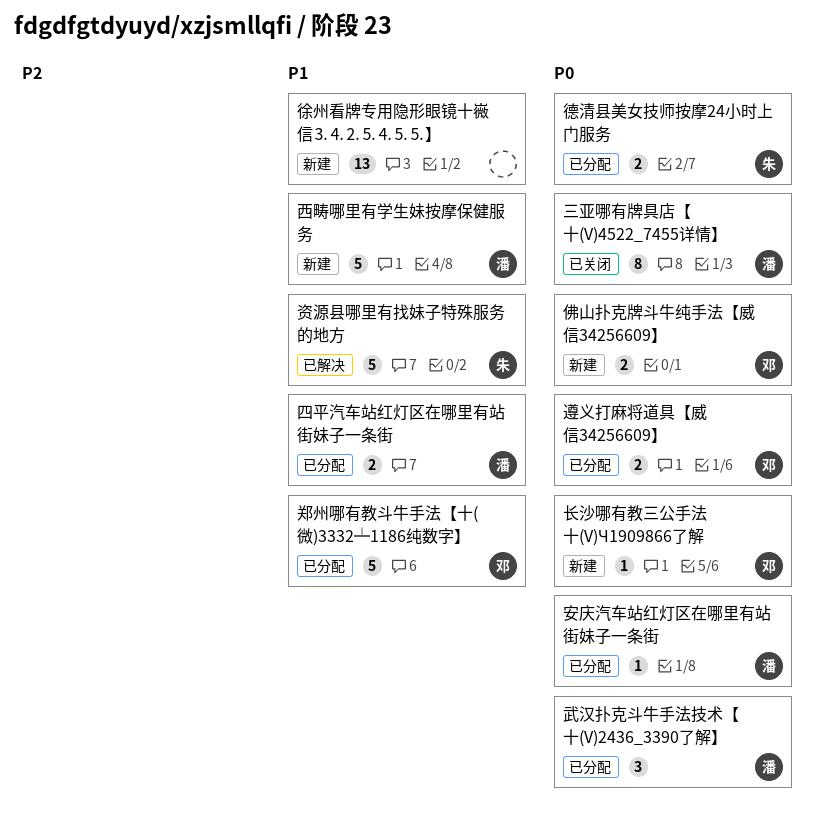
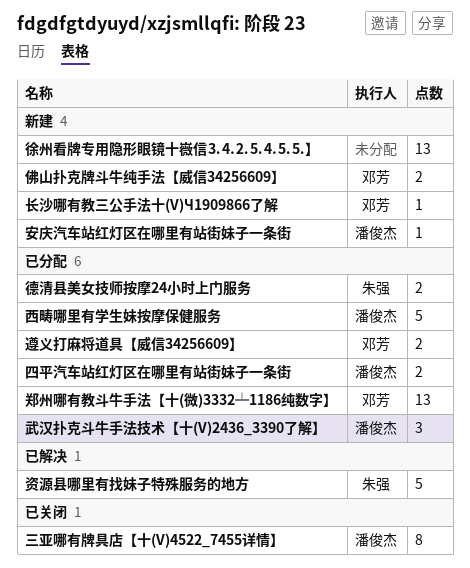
安庆汽车站红灯区在哪里有站街妹子一条街, status: 已分配 -> 新建
西畴哪里有学生妹按摩保健服务, status: 新建 -> 已分配
郑州哪有教斗牛手法【十(微)3332╧1186纯数字】, estimate: 5 -> 13

